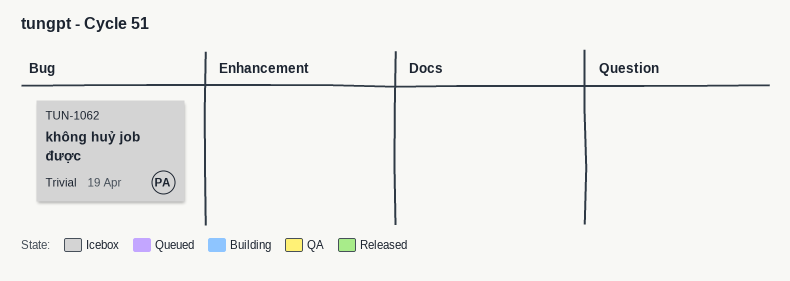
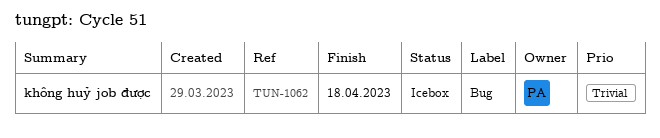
TUN-1062, due: Apr 19 -> Apr 18

